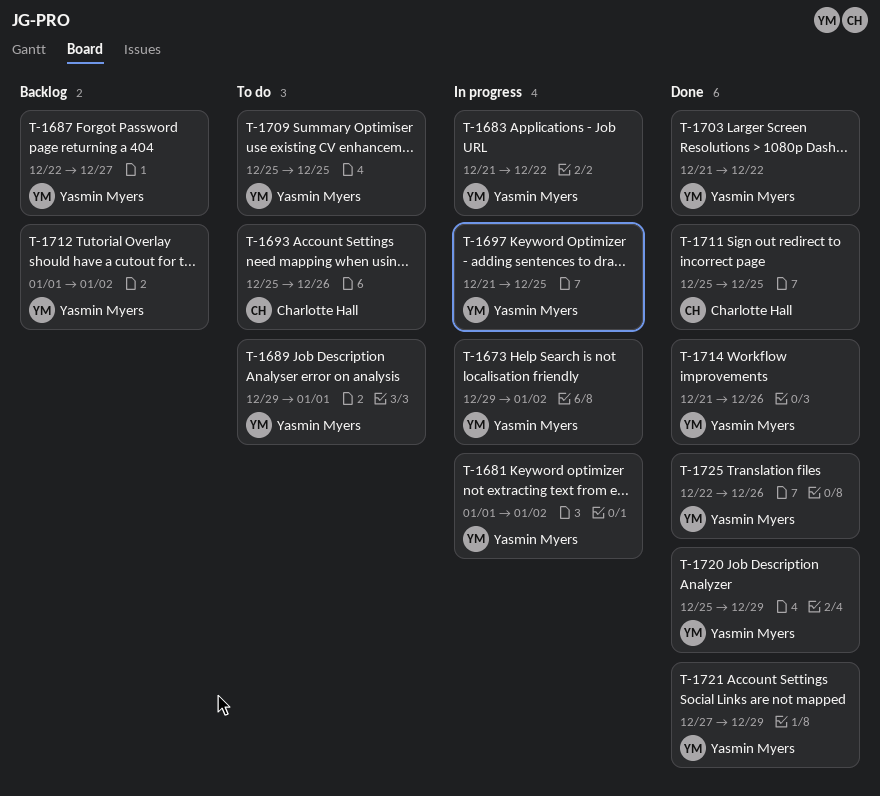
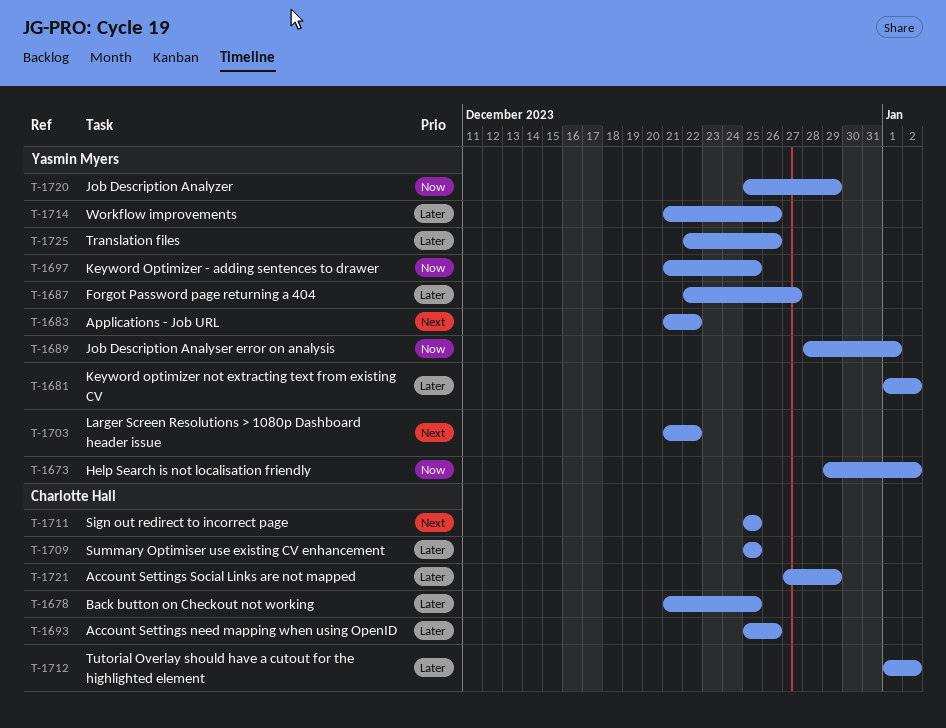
T-1678: none -> present
T-1689, start: Dec 29 -> Dec 28
T-1709, owner: Yasmin Myers -> Charlotte Hall
T-1712, owner: Yasmin Myers -> Charlotte Hall
T-1721, owner: Yasmin Myers -> Charlotte Hall

